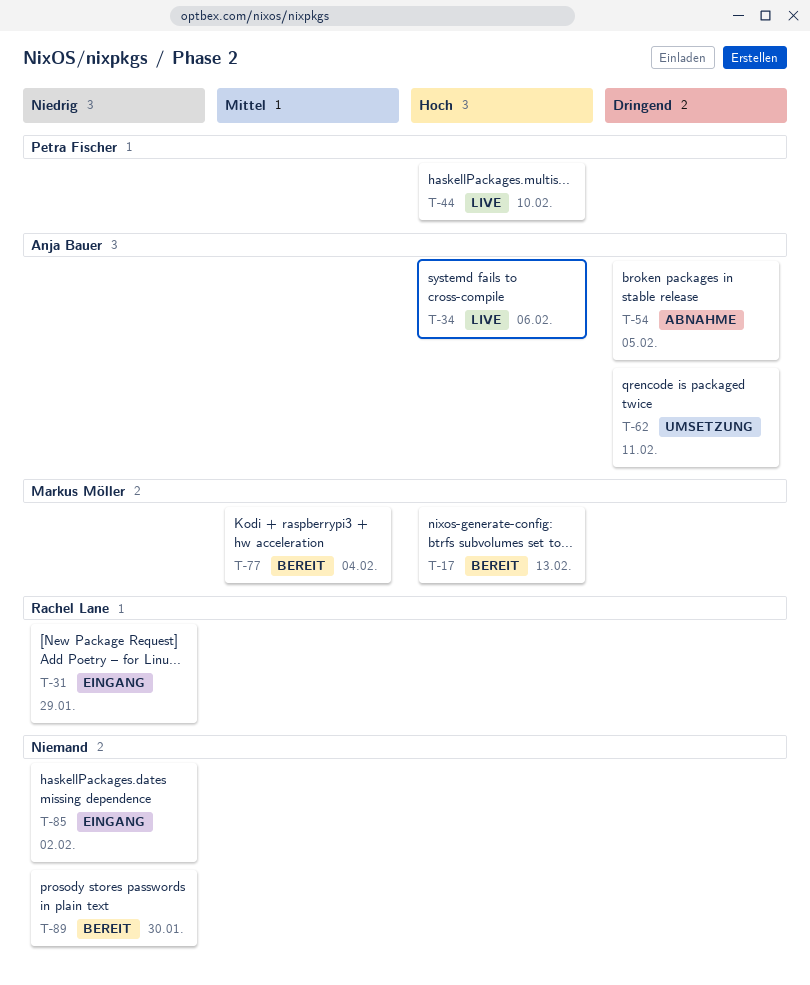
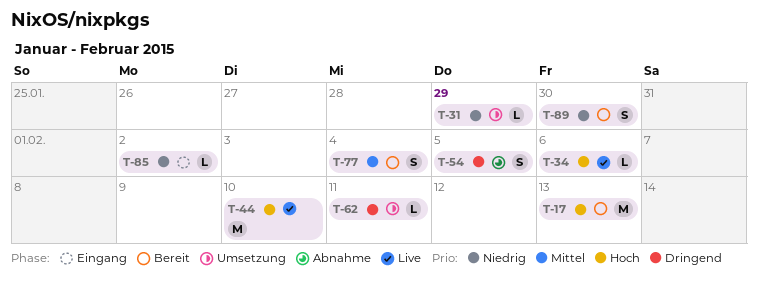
T-31, status: Eingang -> Umsetzung

